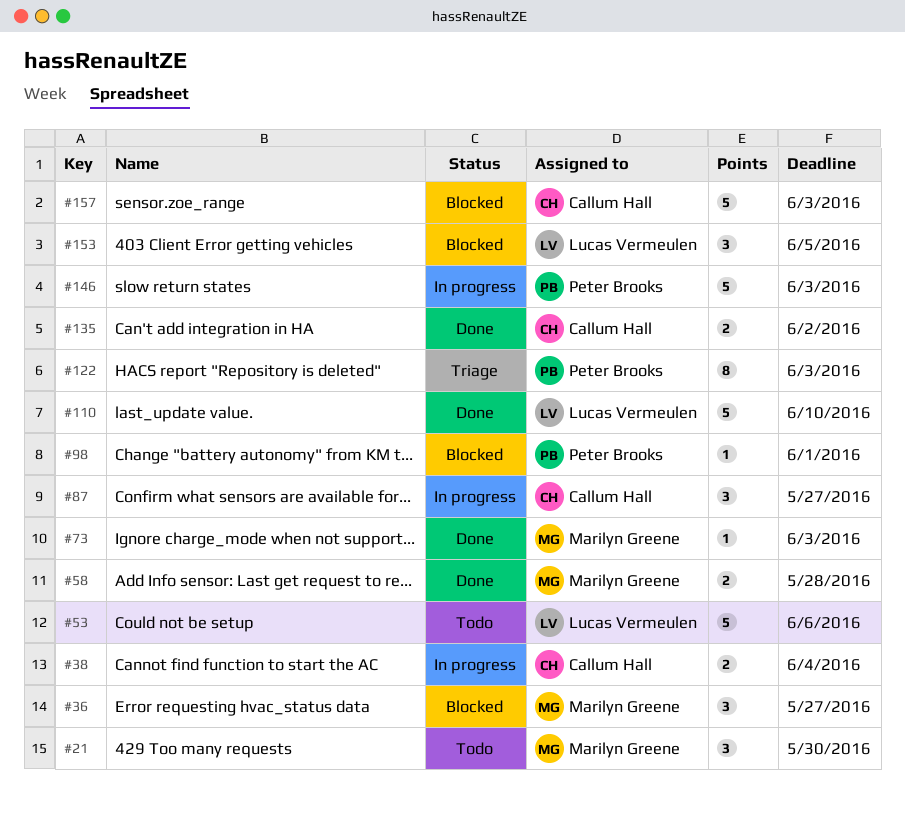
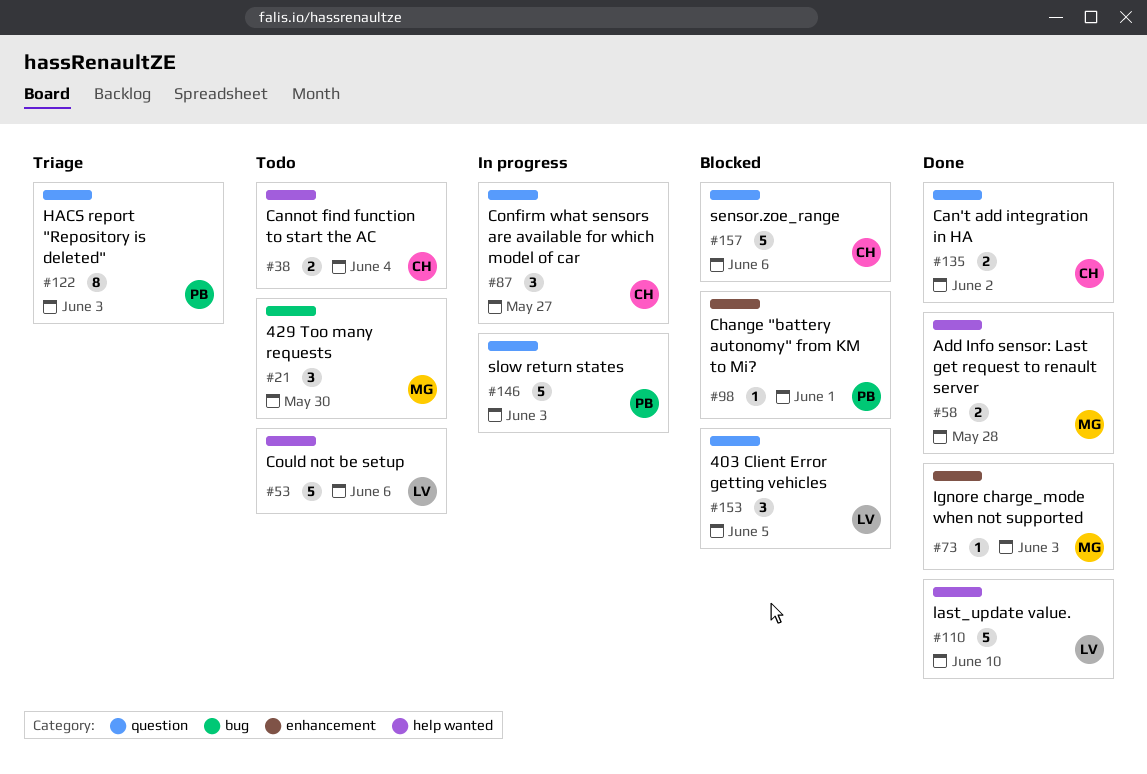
#36: present -> none
#38, status: In progress -> Todo
#157, due: Jun 3 -> Jun 6

